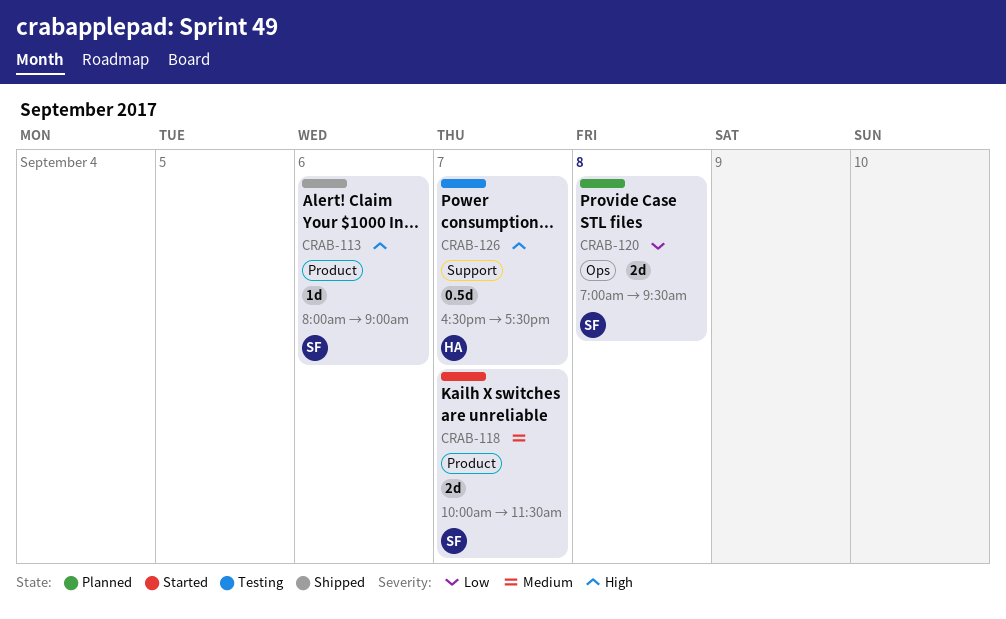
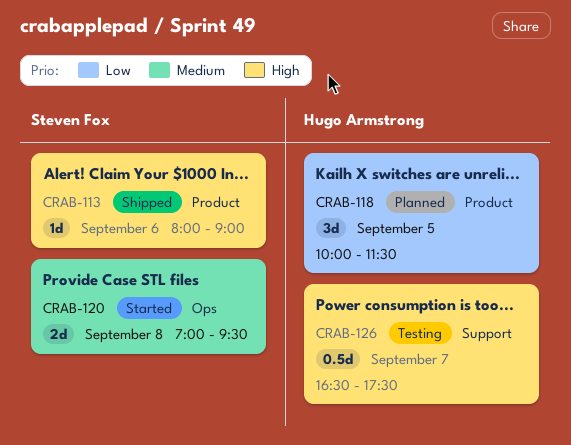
CRAB-118, status: Started -> Planned
CRAB-118, owner: Steven Fox -> Hugo Armstrong
CRAB-118, priority: Medium -> Low
CRAB-118, estimate: 2d -> 3d
CRAB-118, day: Sep 7 -> Sep 5
CRAB-120, status: Planned -> Started
CRAB-120, priority: Low -> Medium

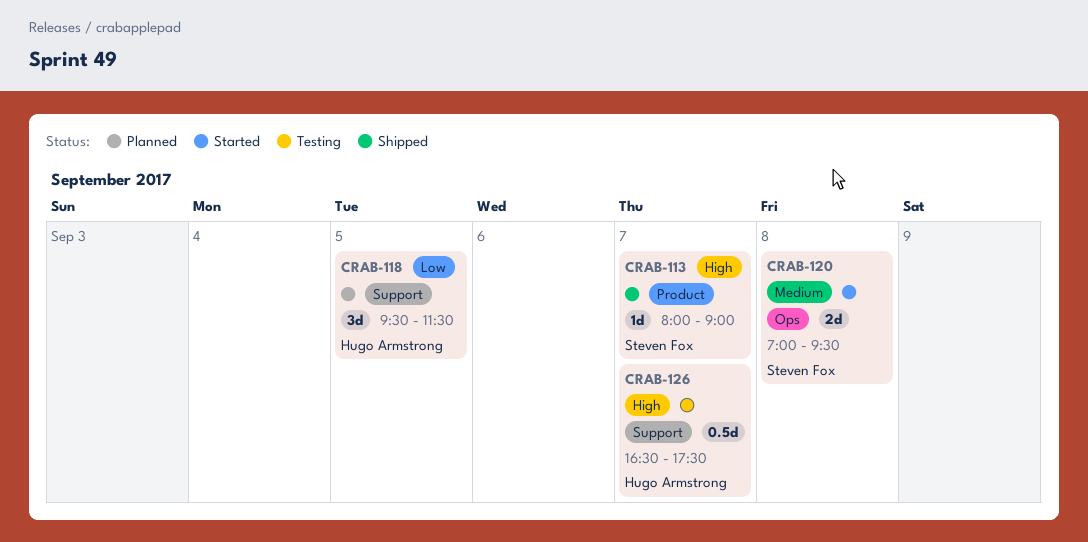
CRAB-113, day: Sep 6 -> Sep 7
CRAB-118, label: Product -> Support
CRAB-118, begins: 10:00 -> 09:30

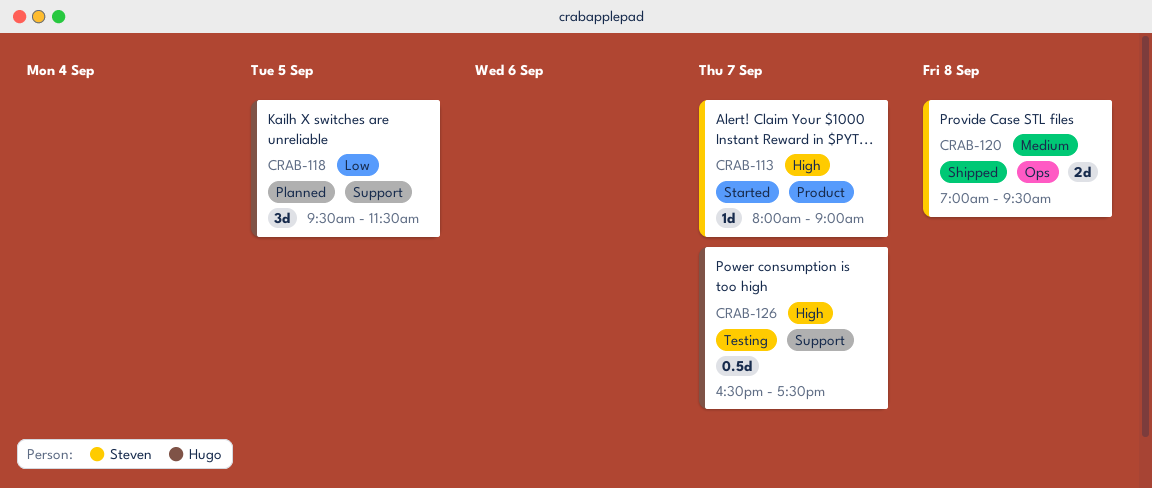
CRAB-113, status: Shipped -> Started
CRAB-120, status: Started -> Shipped

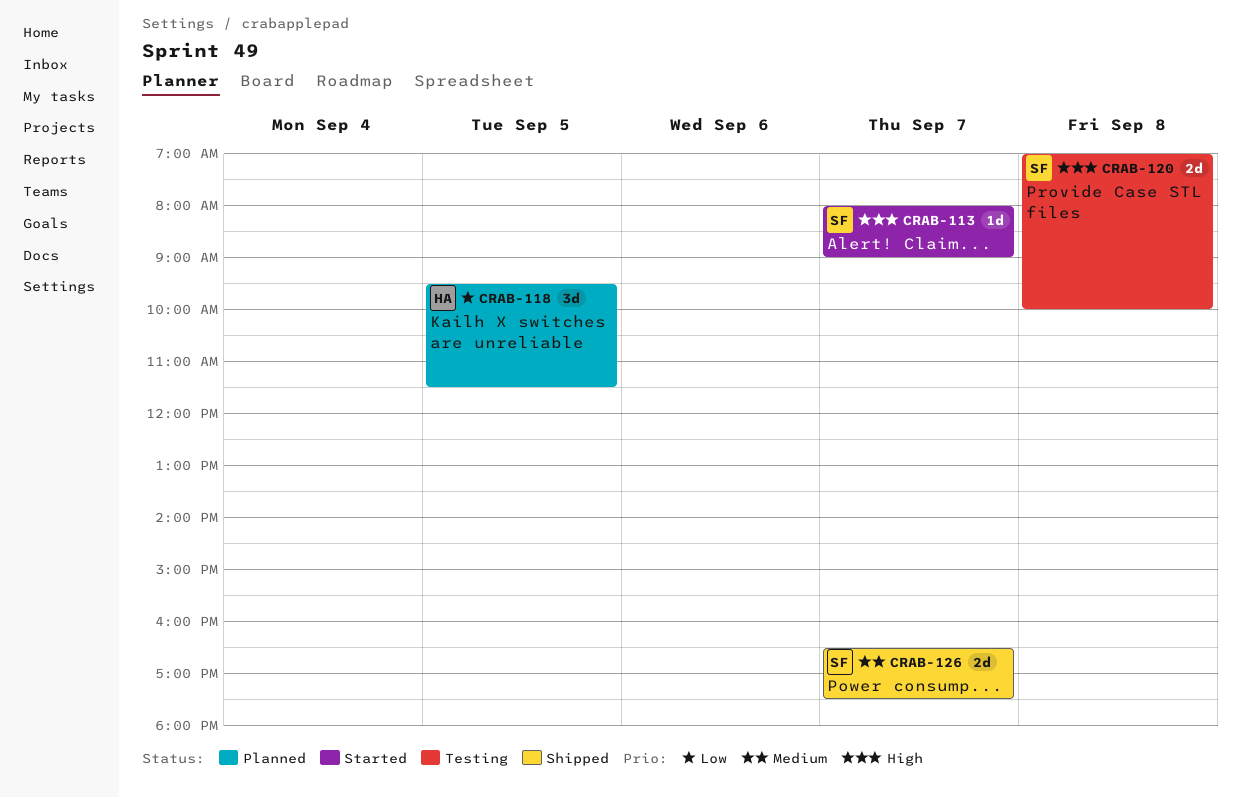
CRAB-120, status: Shipped -> Testing
CRAB-120, priority: Medium -> High
CRAB-120, ends: 09:30 -> 10:00
CRAB-126, status: Testing -> Shipped
CRAB-126, owner: Hugo -> Steven
CRAB-126, priority: High -> Medium
CRAB-126, estimate: 0.5d -> 2d

